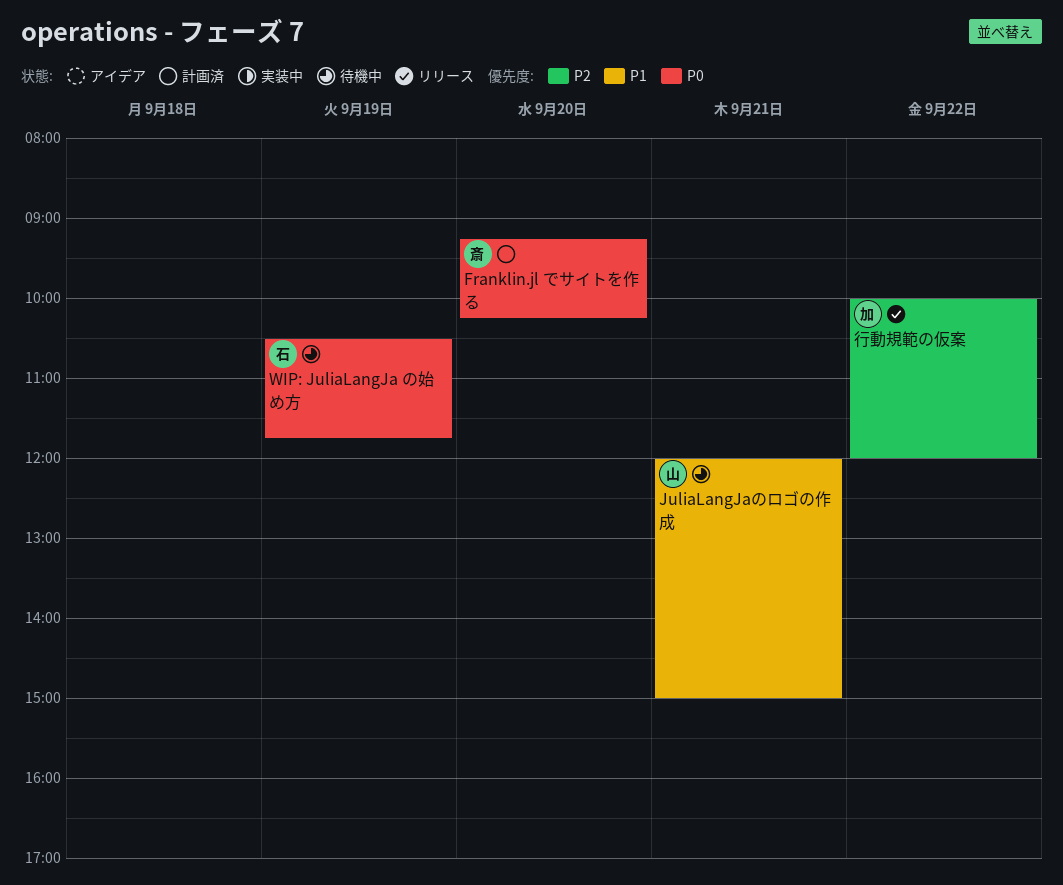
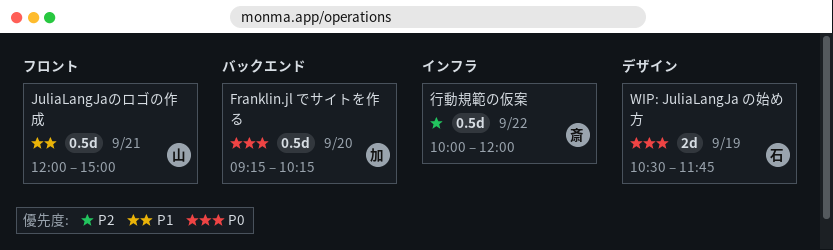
Franklin.jl でサイトを作る, owner: 斎 -> 加
行動規範の仮案, owner: 加 -> 斎

